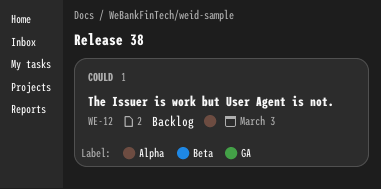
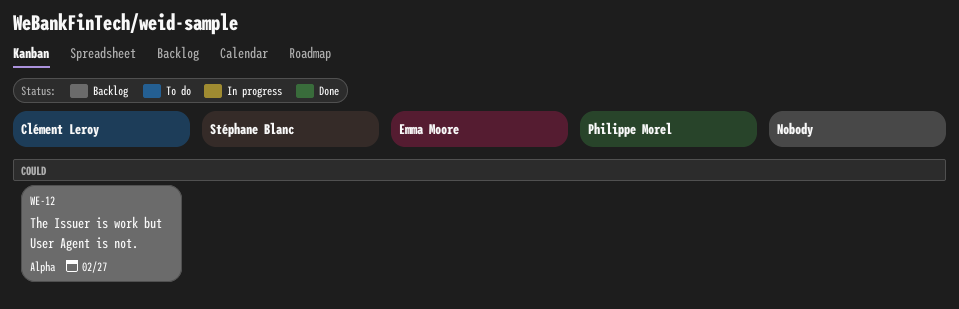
WE-12, due: Mar 3 -> Feb 27

